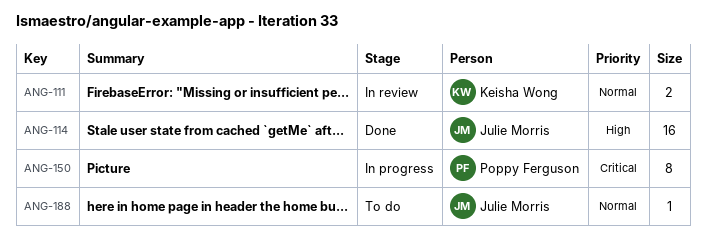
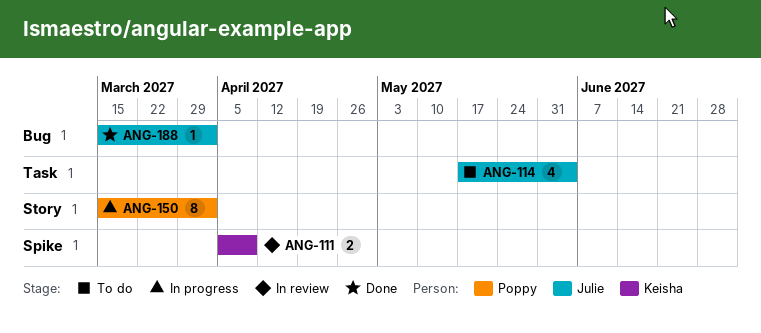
ANG-114, status: Done -> To do
ANG-114, estimate: 16 -> 4
ANG-188, status: To do -> Done

